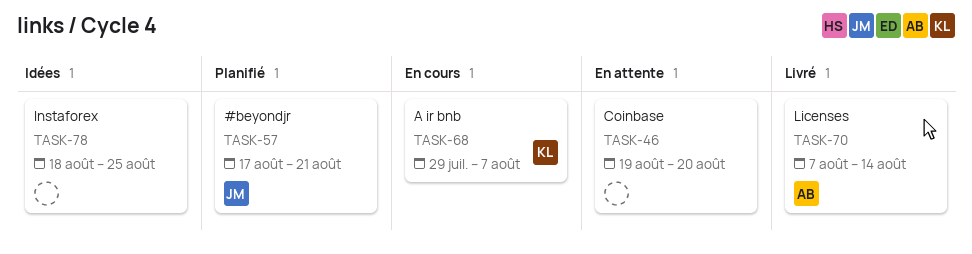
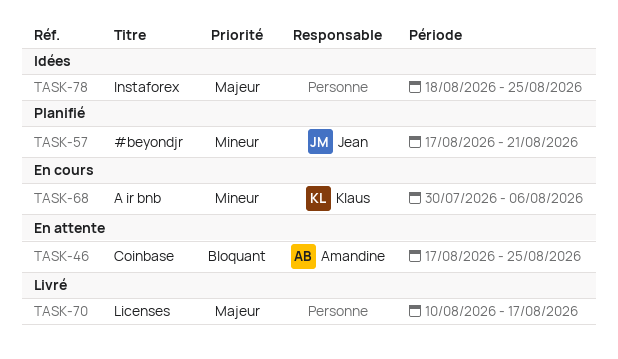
TASK-46, owner: none -> Amandine
TASK-46, start: Aug 19 -> Aug 17
TASK-46, due: Aug 20 -> Aug 25
TASK-68, start: Jul 29 -> Jul 30
TASK-68, due: Aug 7 -> Aug 6
TASK-70, owner: Amandine -> none
TASK-70, start: Aug 7 -> Aug 10
TASK-70, due: Aug 14 -> Aug 17

